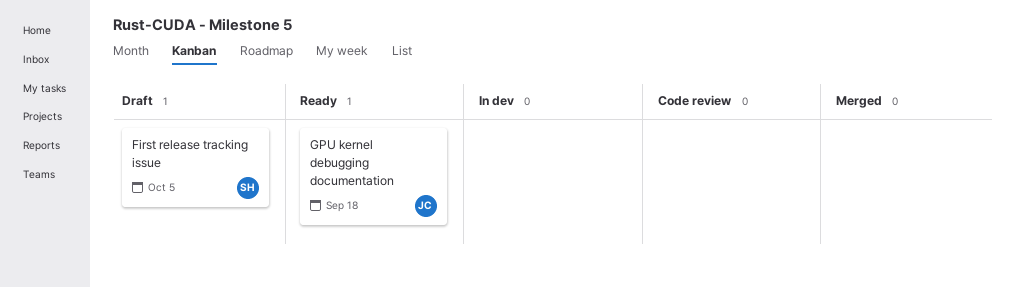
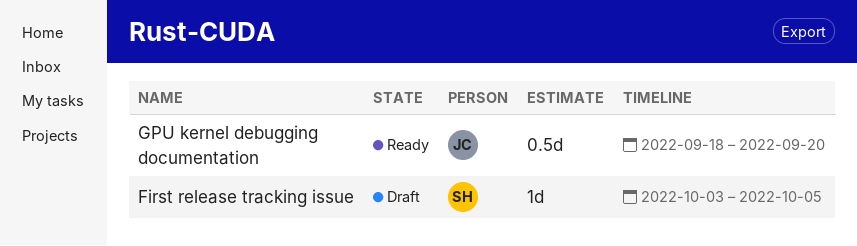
GPU kernel debugging documentation, due: Sep 18 -> Sep 20

